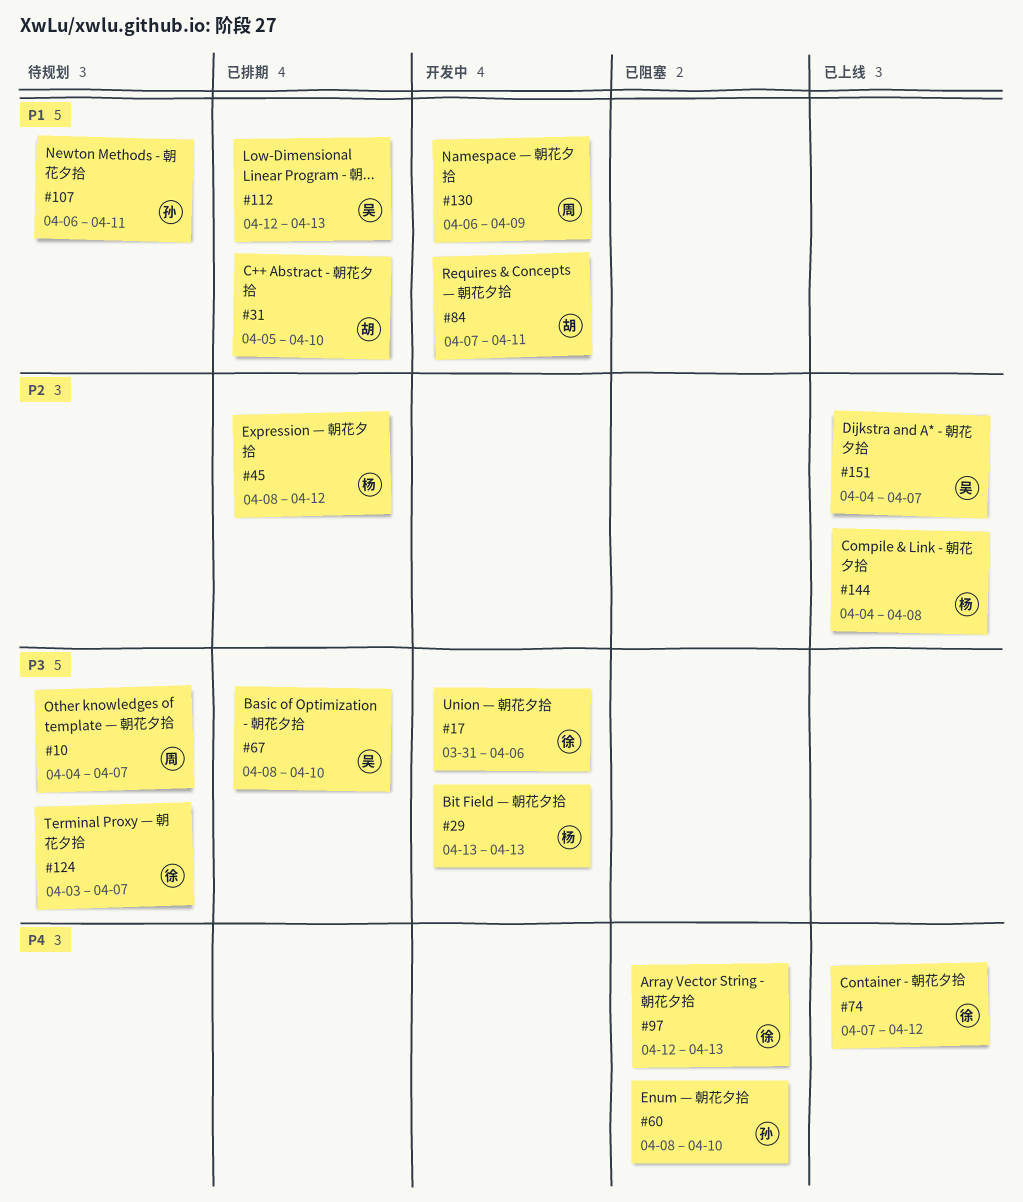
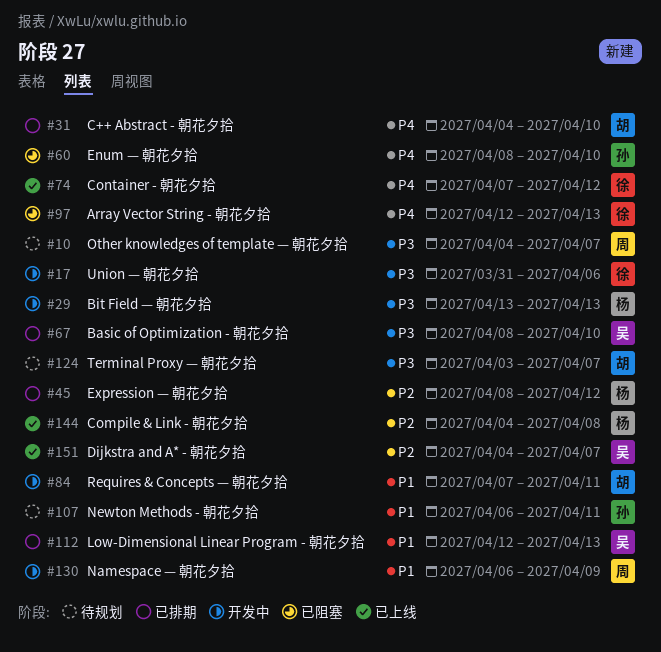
#31, priority: P1 -> P4
#31, start: Apr 5 -> Apr 4
#124, owner: 徐 -> 胡

